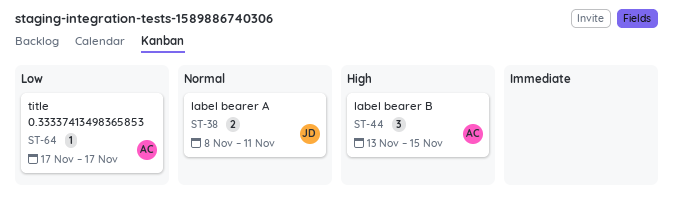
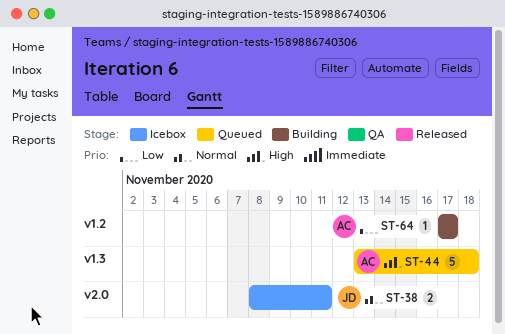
ST-44, estimate: 3 -> 5
ST-44, due: Nov 15 -> Nov 18

